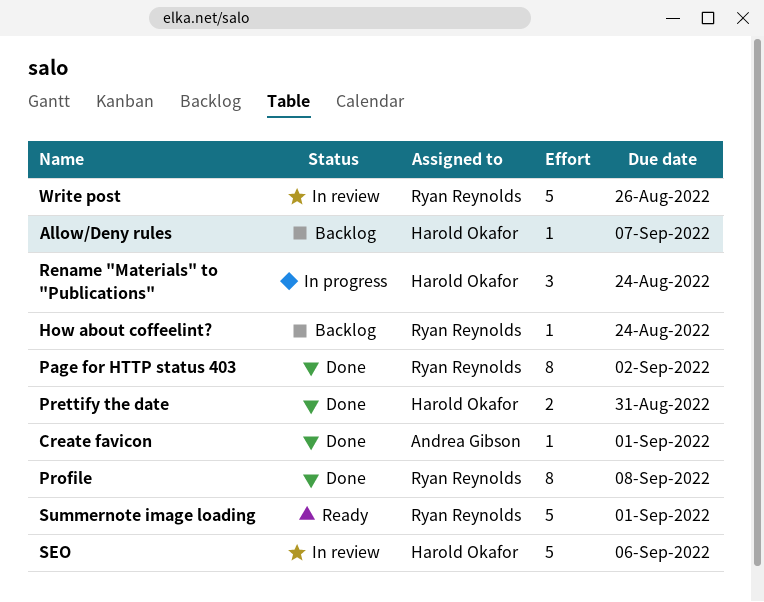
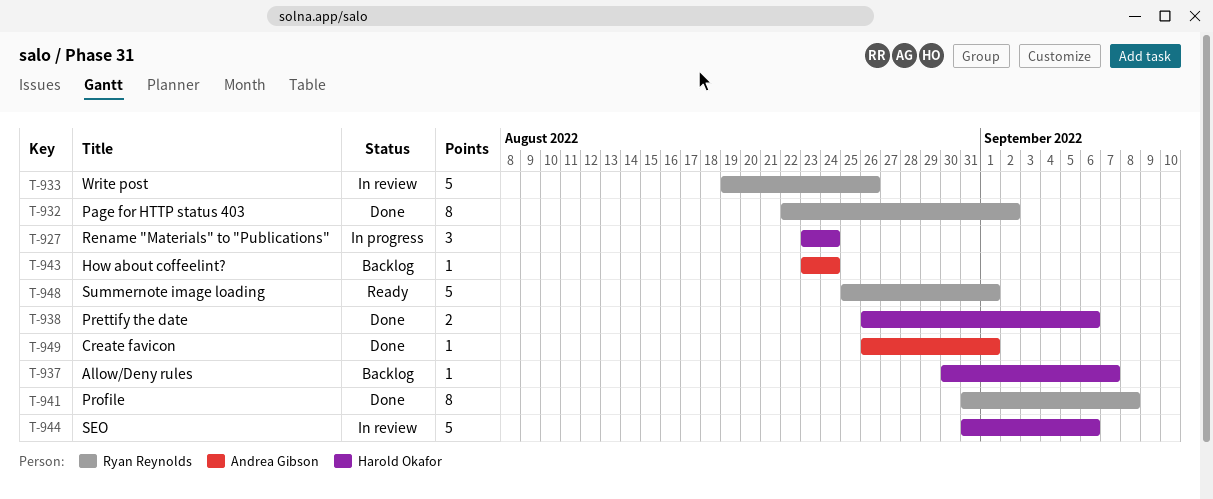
How about coffeelint?, owner: Ryan Reynolds -> Andrea Gibson
Prettify the date, due: Aug 31 -> Sep 6

